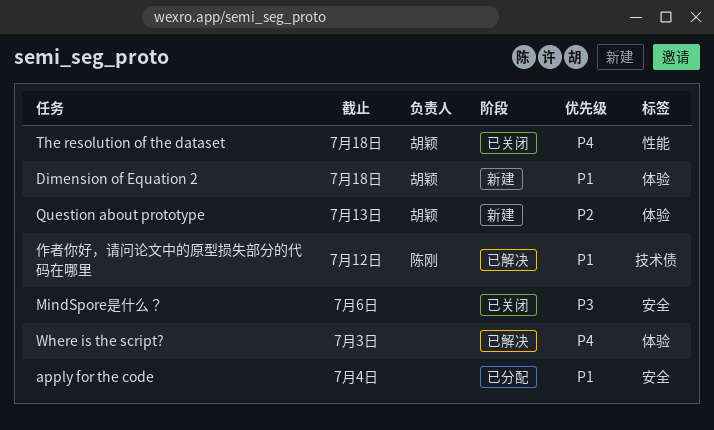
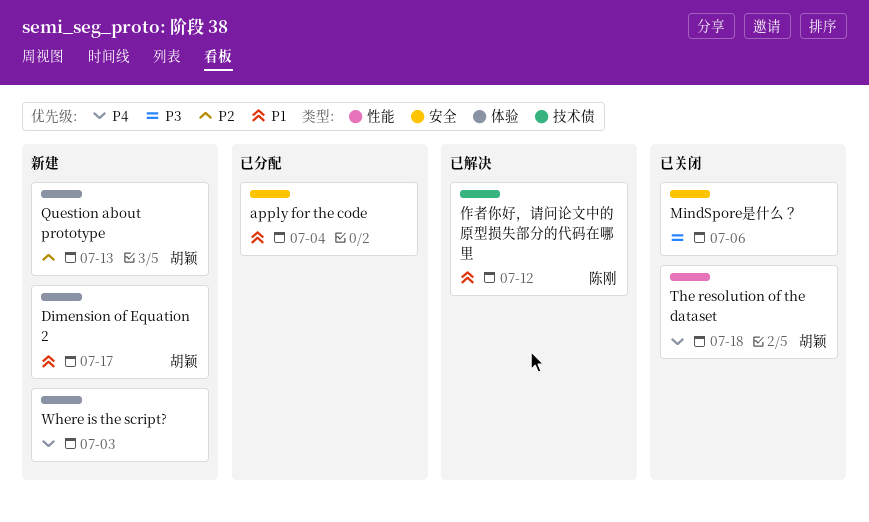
Dimension of Equation 2, due: Jul 18 -> Jul 17
Where is the script?, status: 已解决 -> 新建

